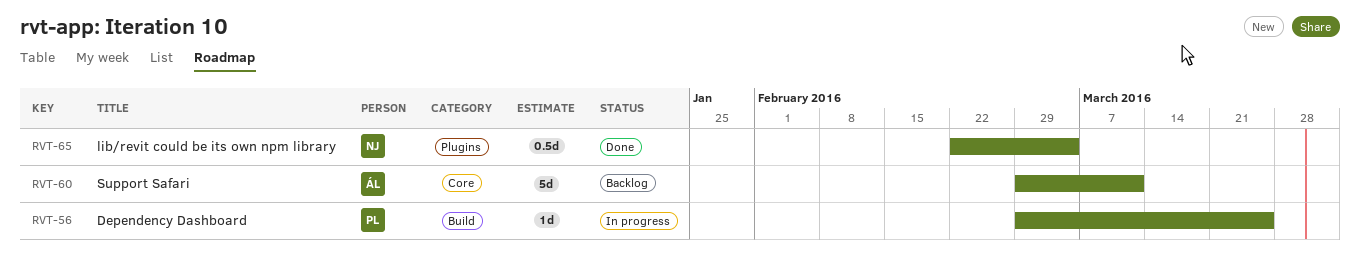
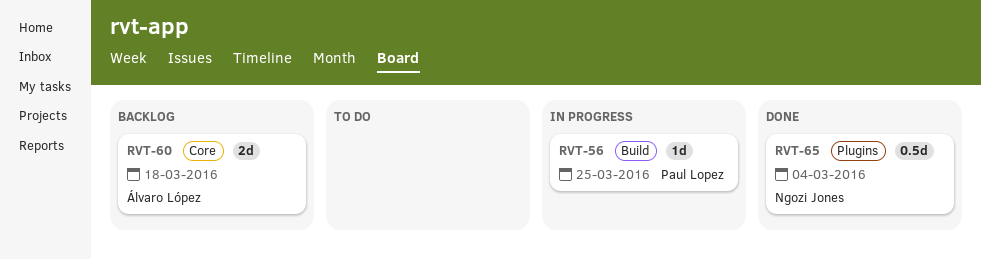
RVT-60, estimate: 5d -> 2d
RVT-60, due: Mar 11 -> Mar 18

